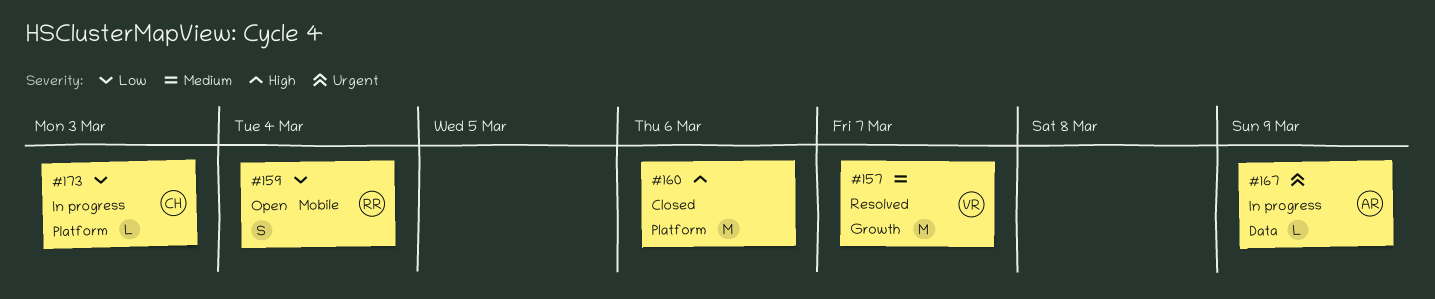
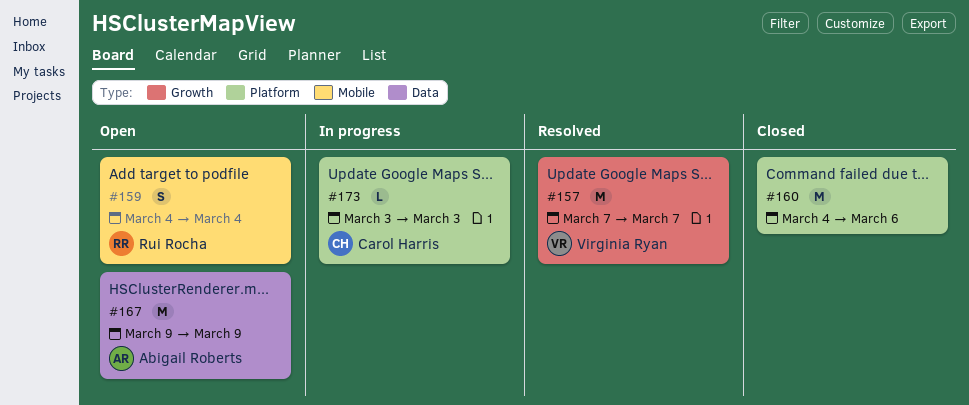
#167, status: In progress -> Open
#167, estimate: L -> M

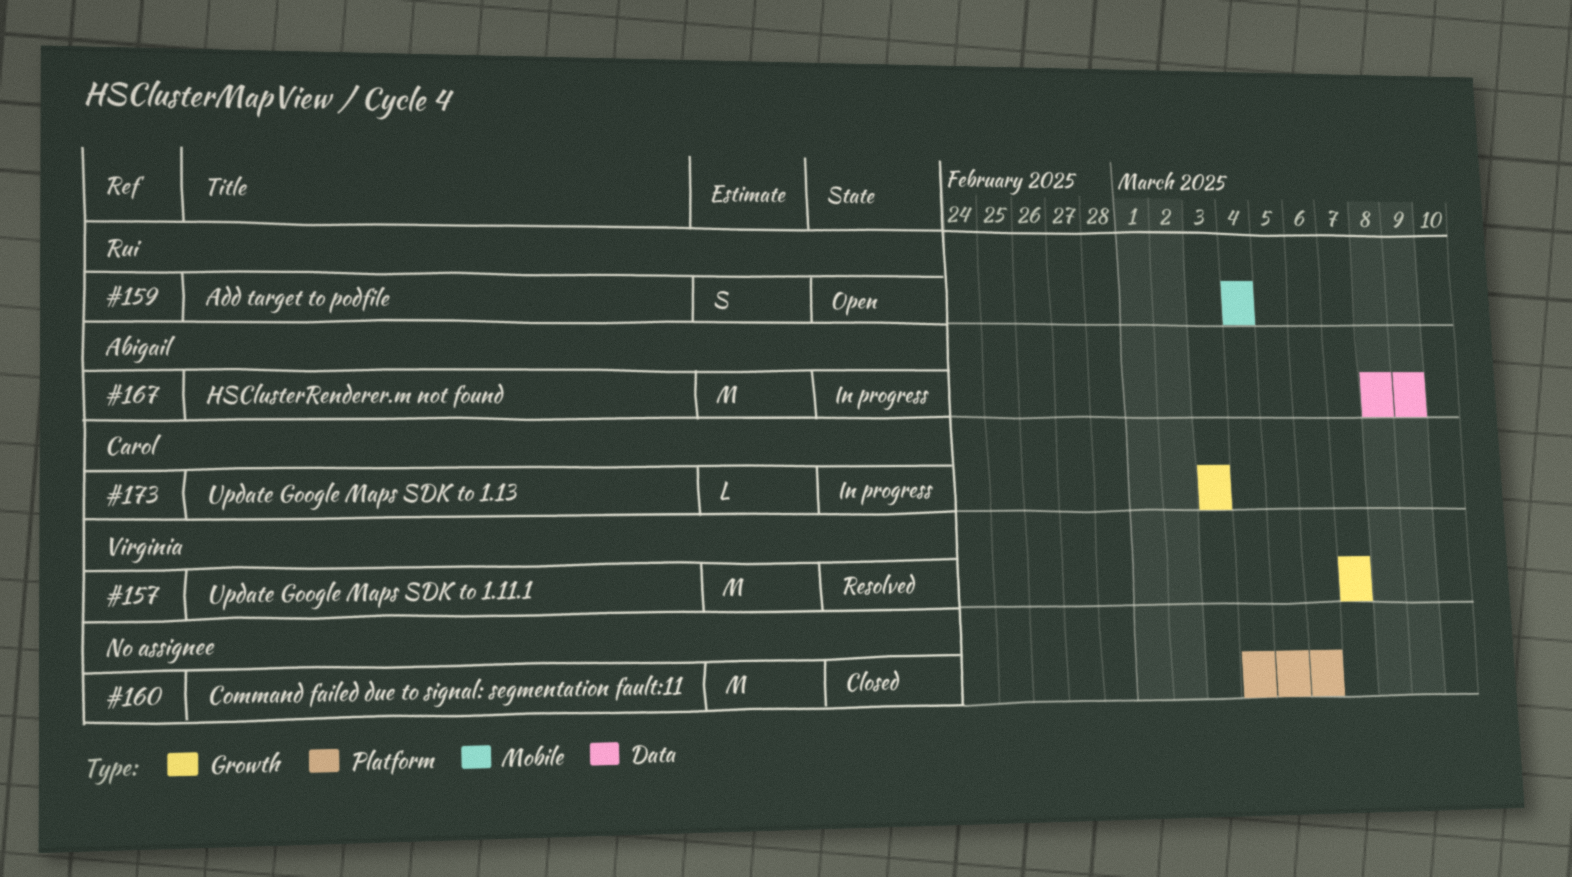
#167, status: Open -> In progress
#167, start: Mar 9 -> Mar 8
#173, label: Platform -> Growth

